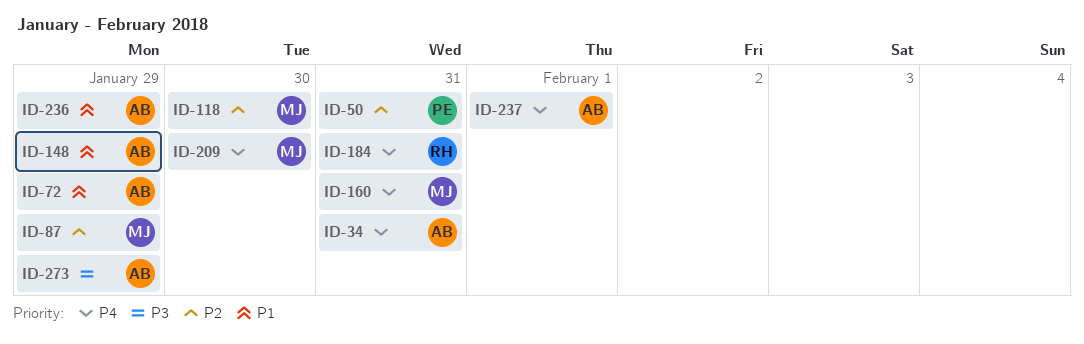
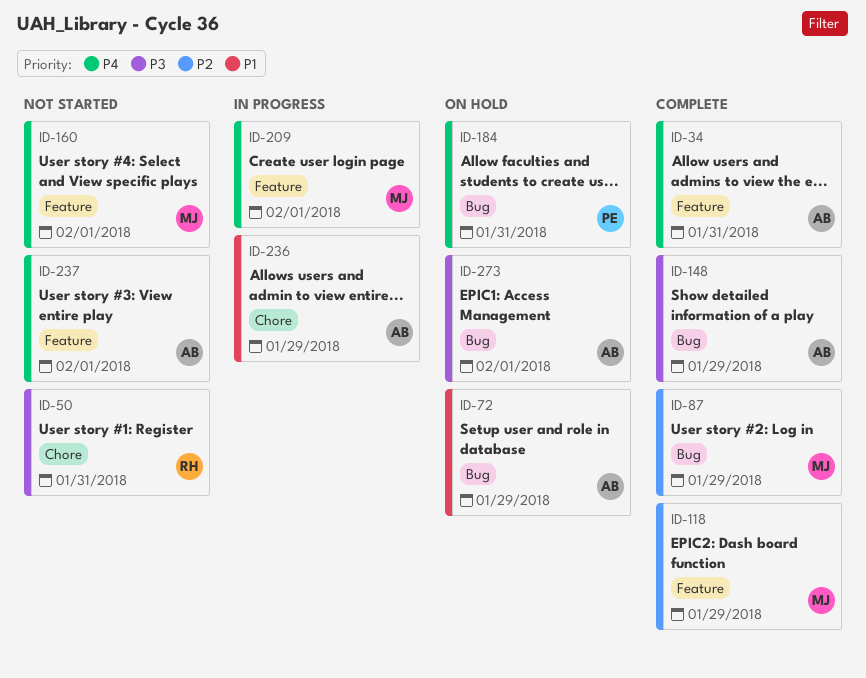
ID-50, owner: PE -> RH
ID-50, priority: P2 -> P3
ID-118, due: Jan 30 -> Jan 29
ID-148, priority: P1 -> P3
ID-160, due: Jan 31 -> Feb 1
ID-184, owner: RH -> PE
ID-209, due: Jan 30 -> Feb 1
ID-273, due: Jan 29 -> Feb 1

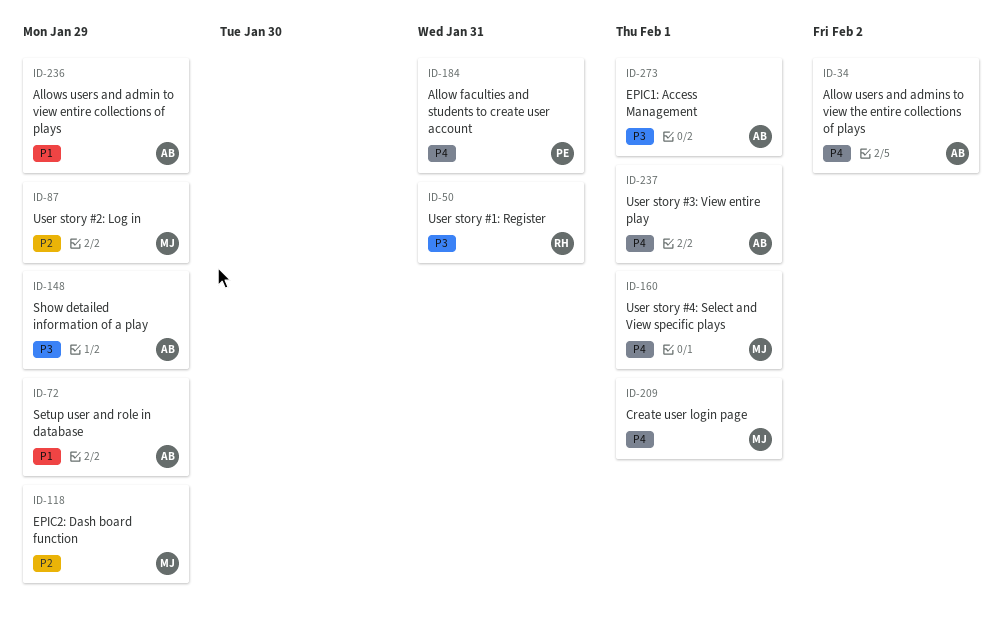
ID-34, due: Jan 31 -> Feb 2

